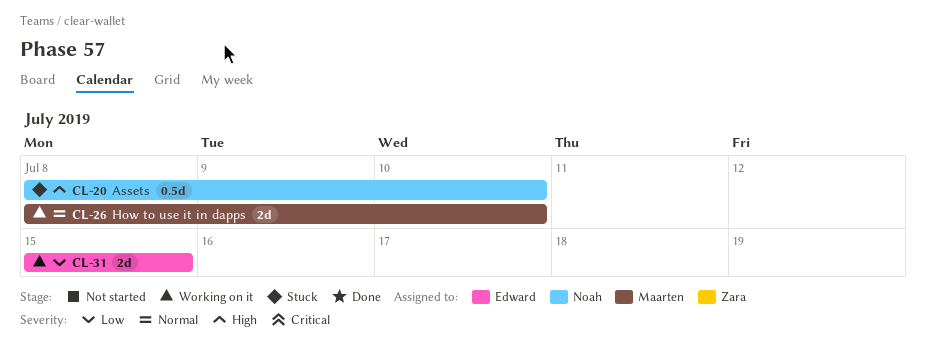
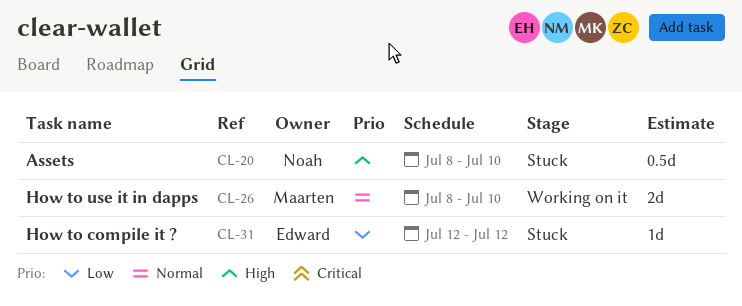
CL-31, status: Working on it -> Stuck
CL-31, estimate: 2d -> 1d
CL-31, start: Jul 15 -> Jul 12
CL-31, due: Jul 15 -> Jul 12

